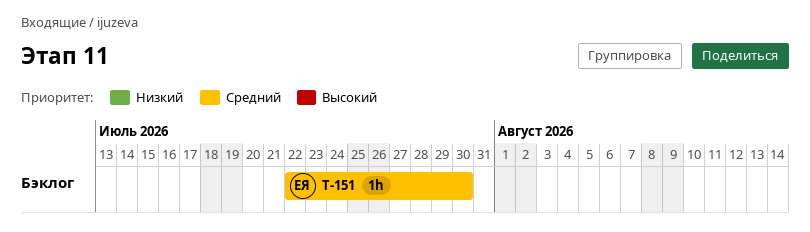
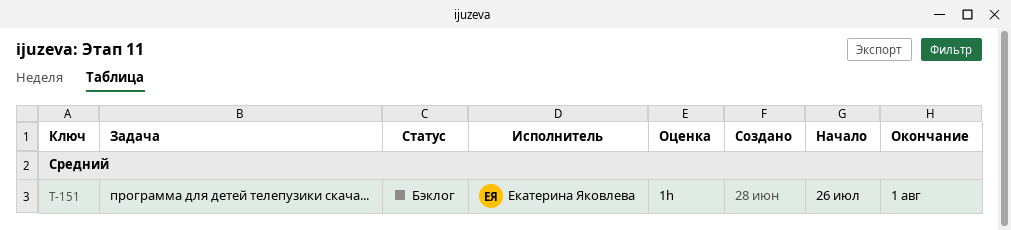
T-151, start: Jul 22 -> Jul 26
T-151, due: Jul 30 -> Aug 1

